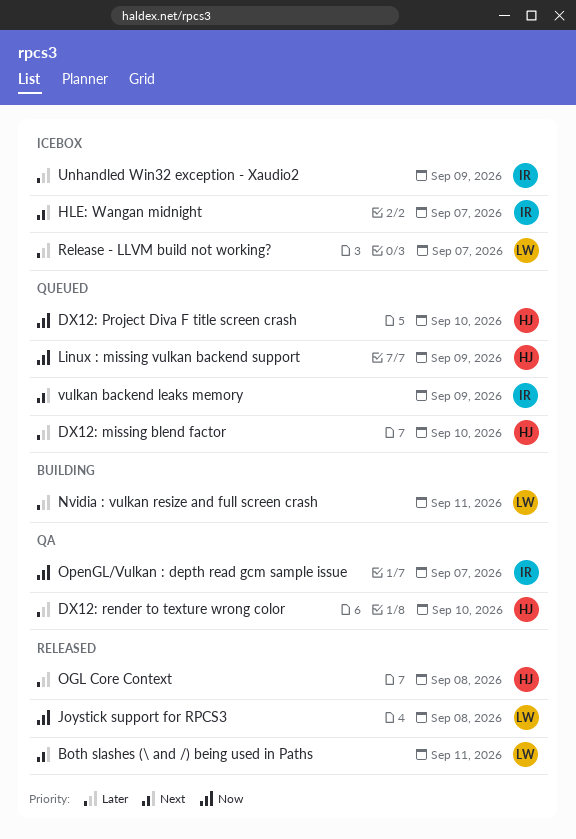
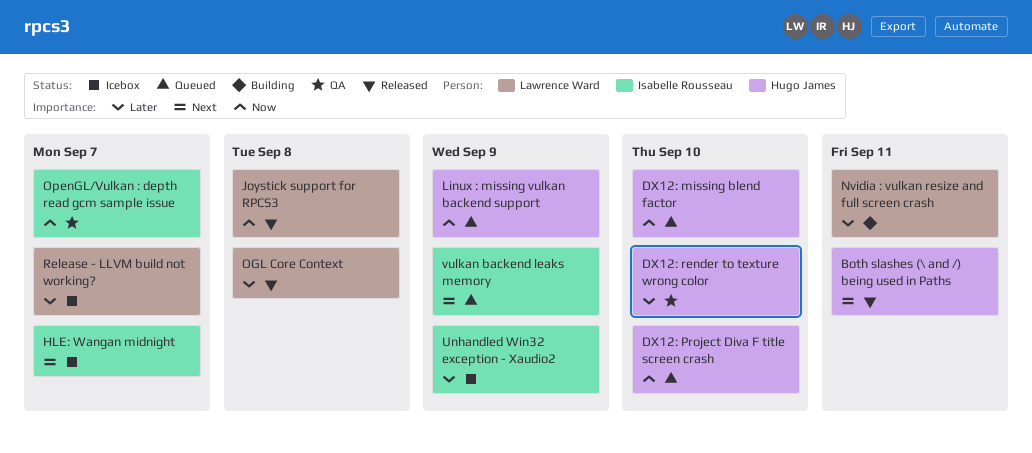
Both slashes (\ and /) being used in Paths, owner: Lawrence Ward -> Hugo James
DX12: missing blend factor, priority: Later -> Now
OGL Core Context, owner: Hugo James -> Lawrence Ward

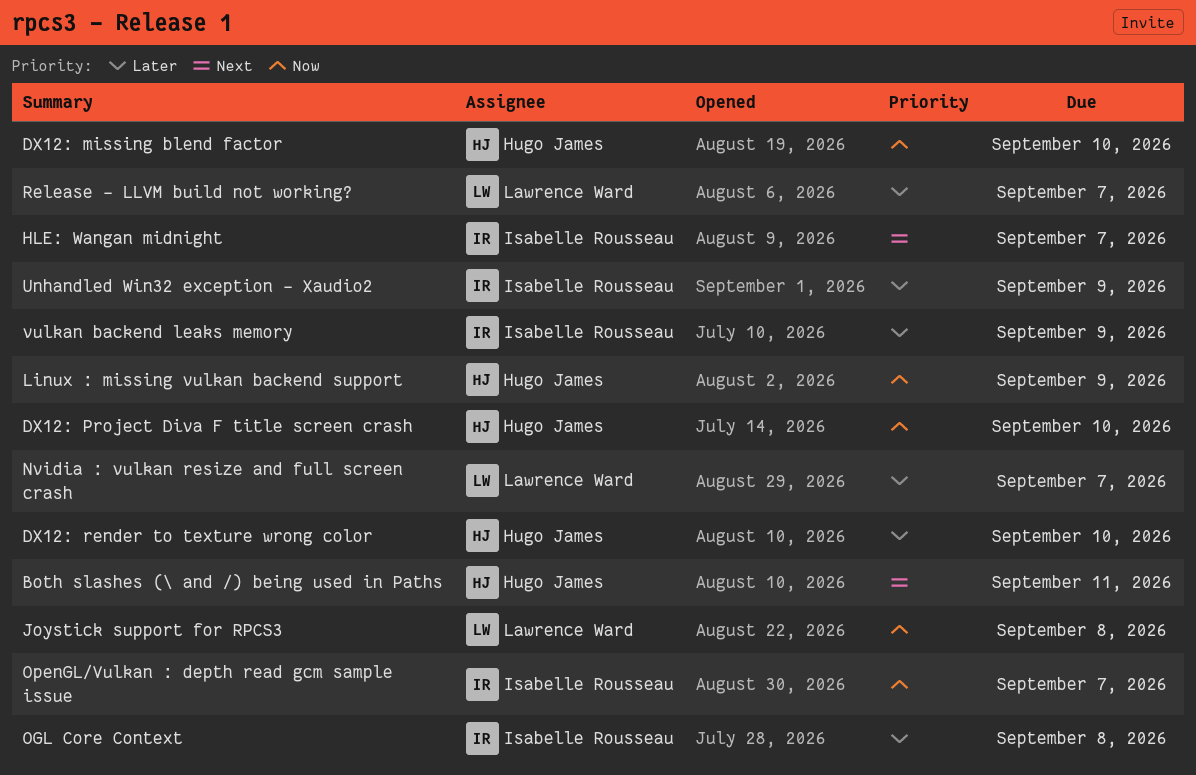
Nvidia : vulkan resize and full screen crash, due: Sep 11 -> Sep 7
OGL Core Context, owner: Lawrence Ward -> Isabelle Rousseau
vulkan backend leaks memory, priority: Next -> Later

